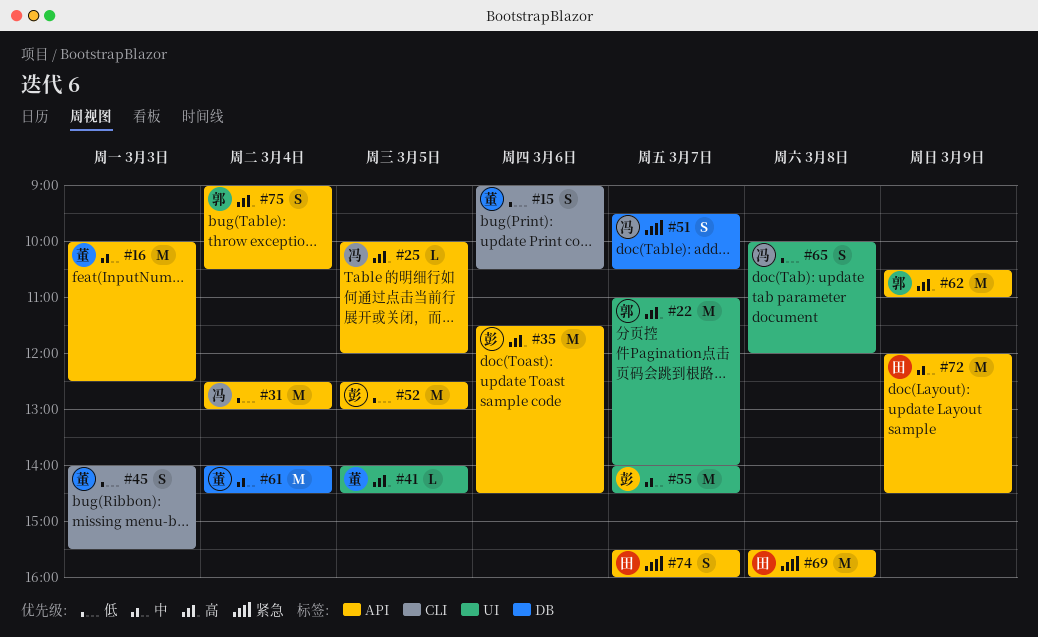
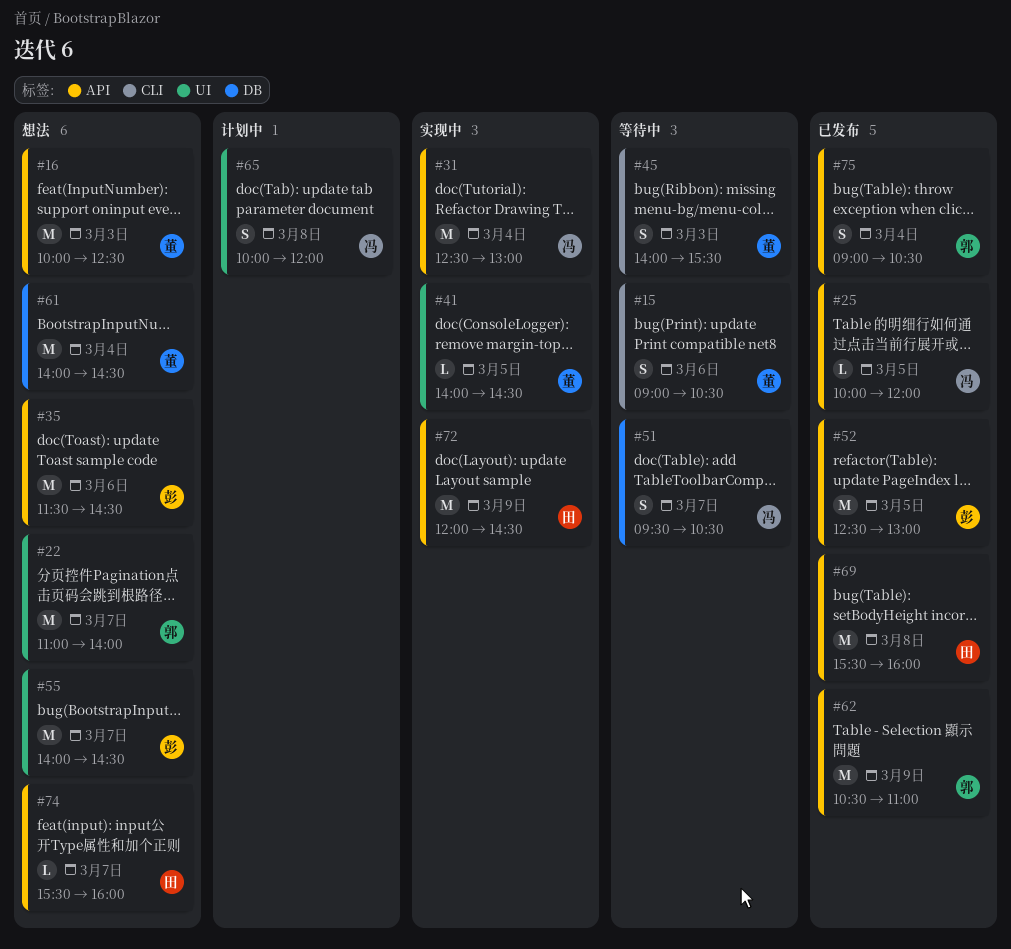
#74, estimate: S -> L

